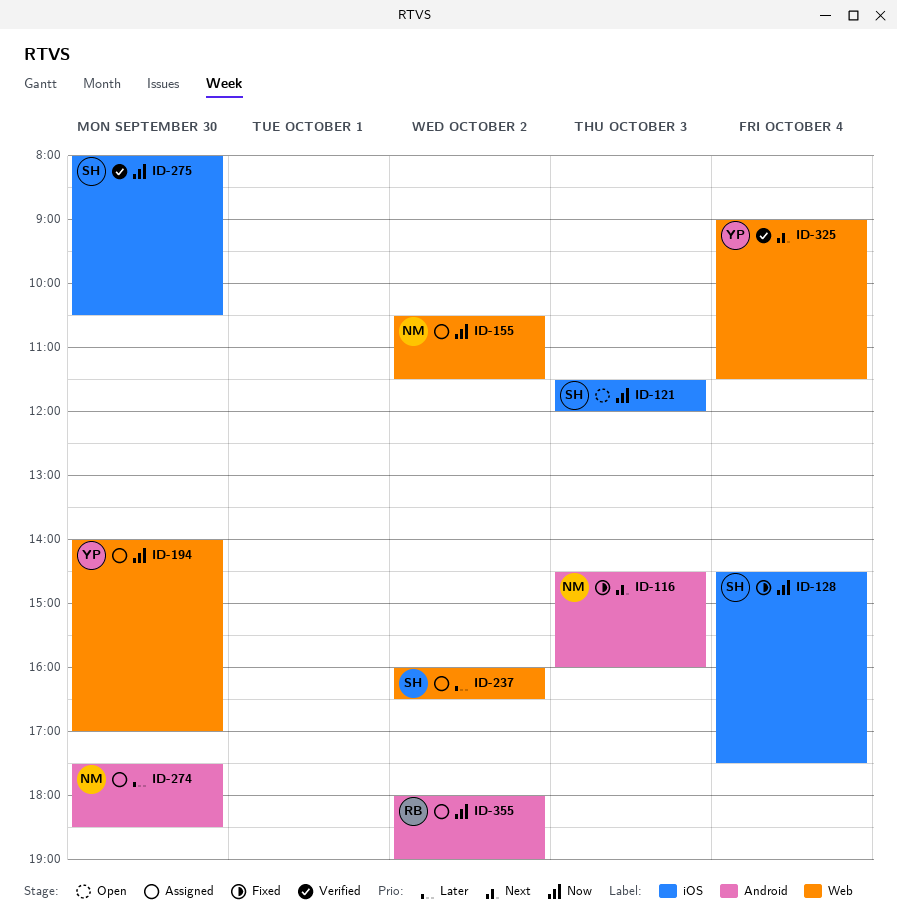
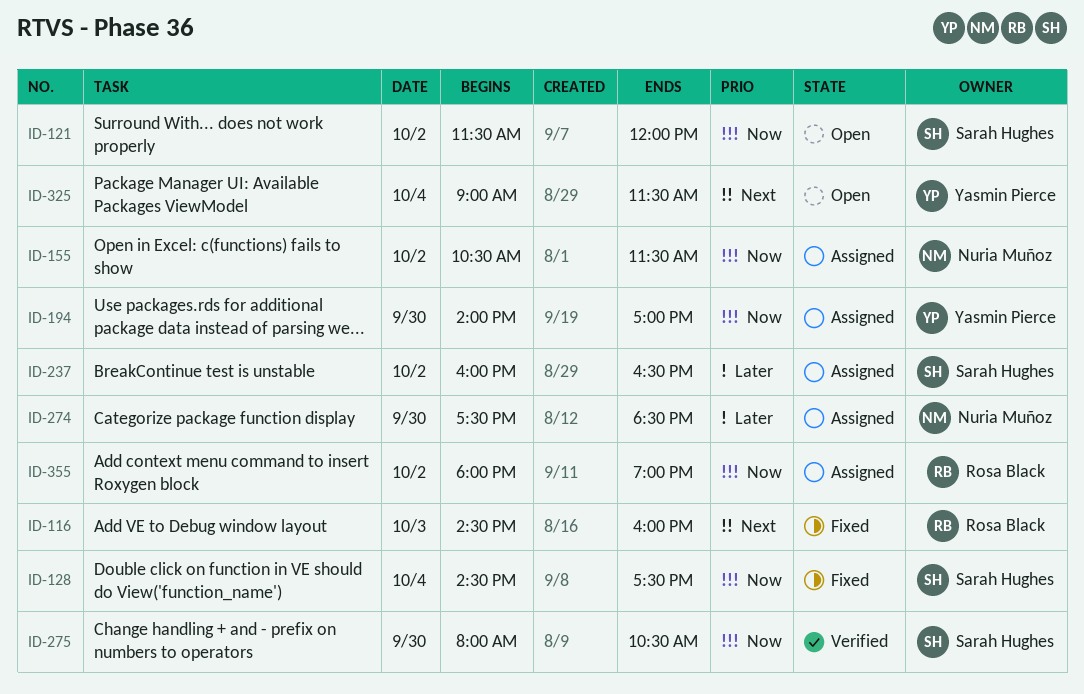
ID-116, owner: Nuria Muñoz -> Rosa Black
ID-121, day: Oct 3 -> Oct 2
ID-325, status: Verified -> Open

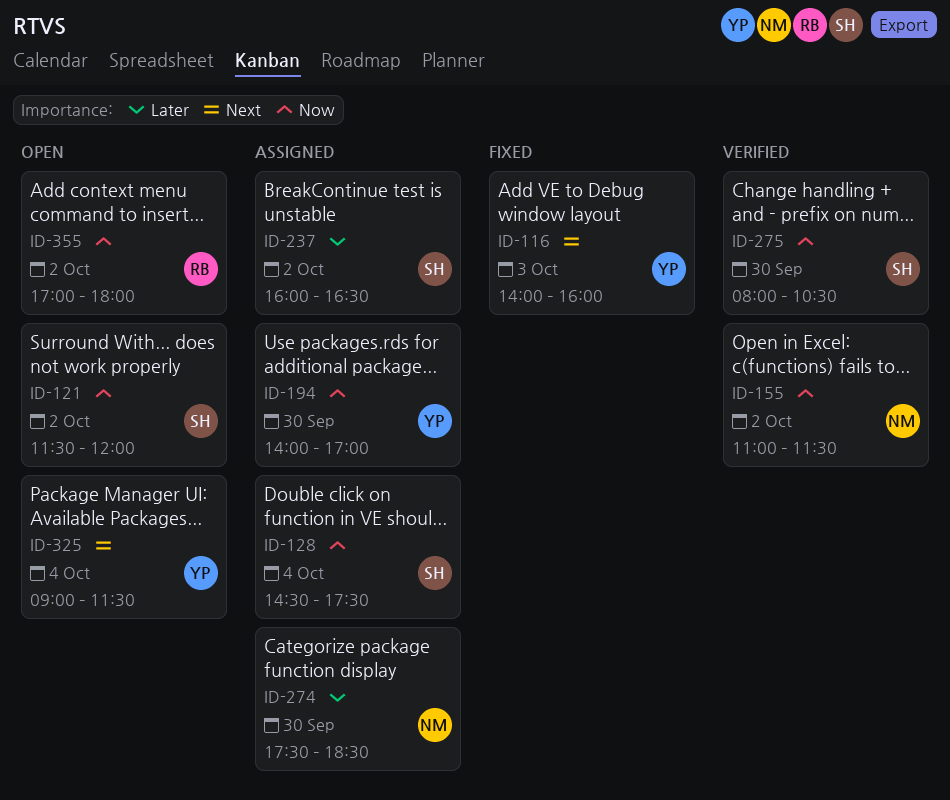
ID-116, owner: Rosa Black -> Yasmin Pierce
ID-116, begins: 14:30 -> 14:00
ID-128, status: Fixed -> Assigned
ID-155, status: Assigned -> Verified
ID-155, begins: 10:30 -> 11:00
ID-355, status: Assigned -> Open
ID-355, begins: 18:00 -> 17:00
ID-355, ends: 19:00 -> 18:00

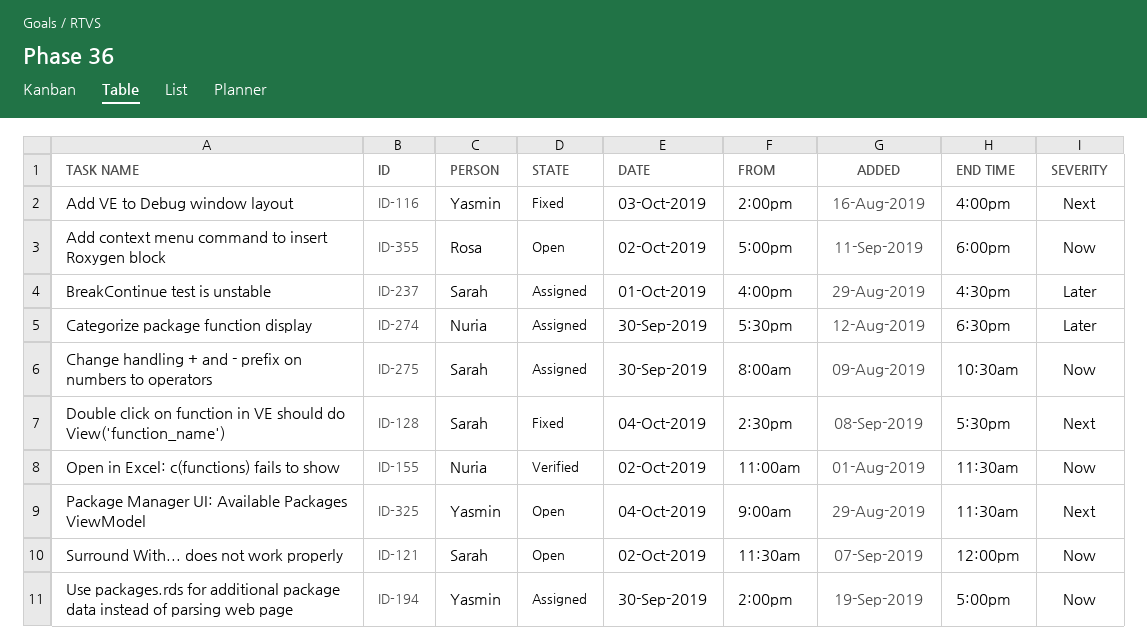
ID-128, status: Assigned -> Fixed
ID-128, priority: Now -> Next
ID-237, day: Oct 2 -> Oct 1
ID-275, status: Verified -> Assigned

